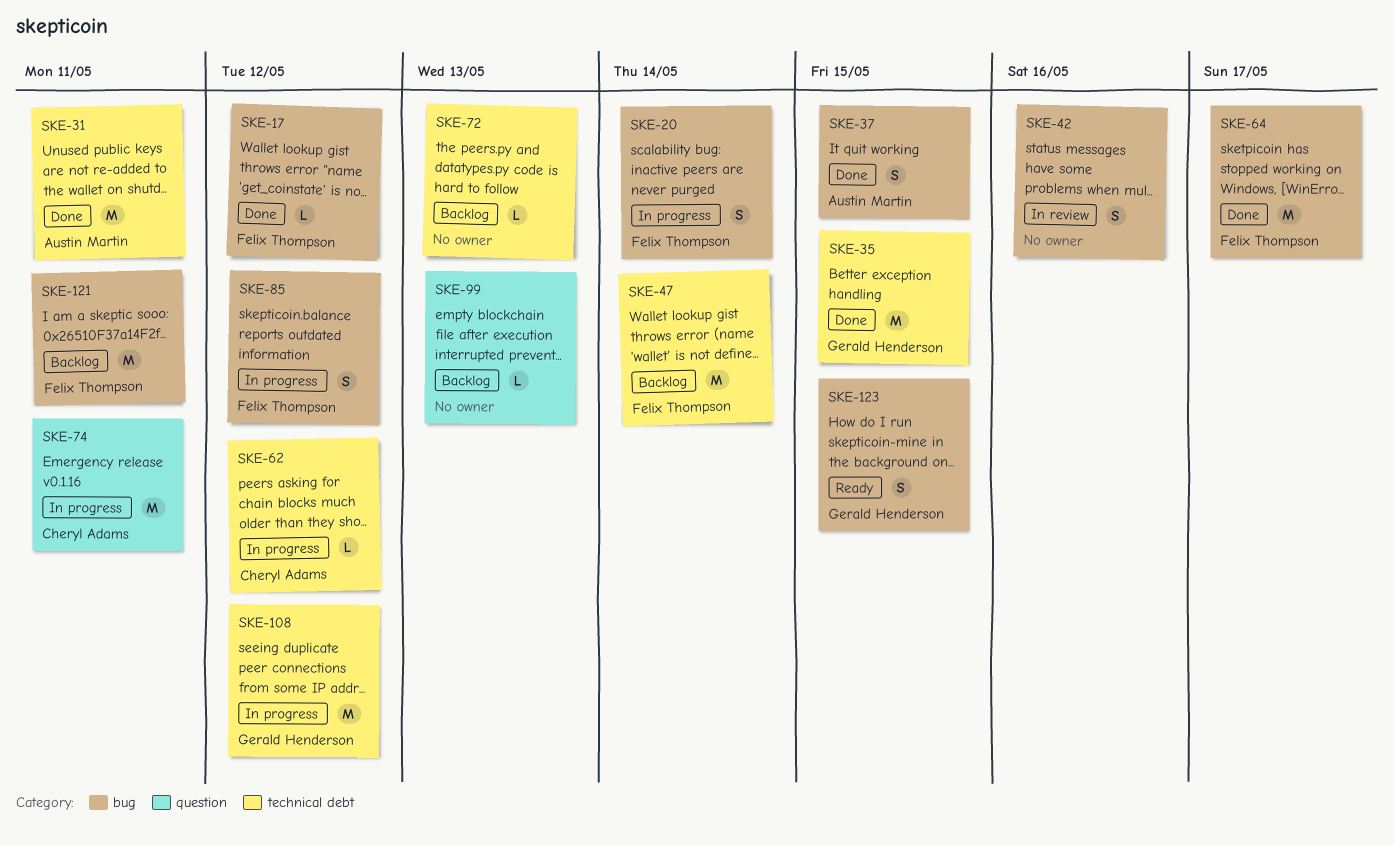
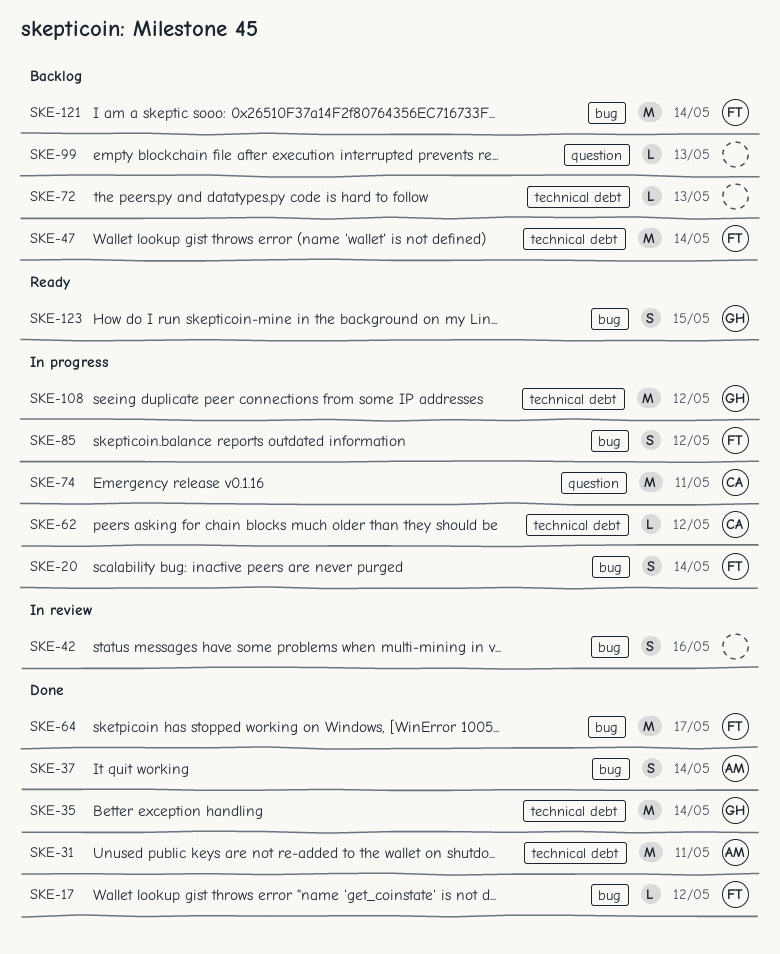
SKE-35, due: May 15 -> May 14
SKE-37, due: May 15 -> May 14
SKE-121, due: May 11 -> May 14

